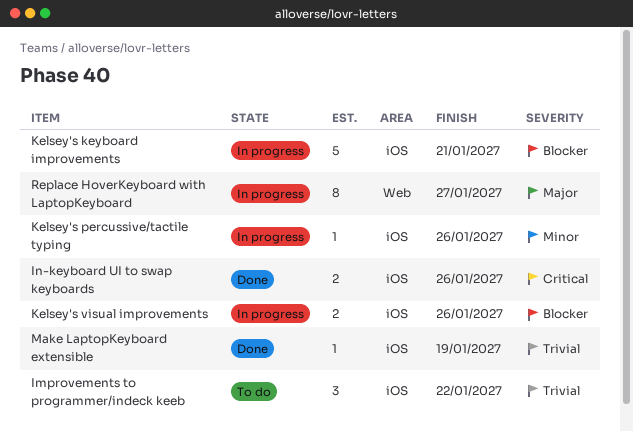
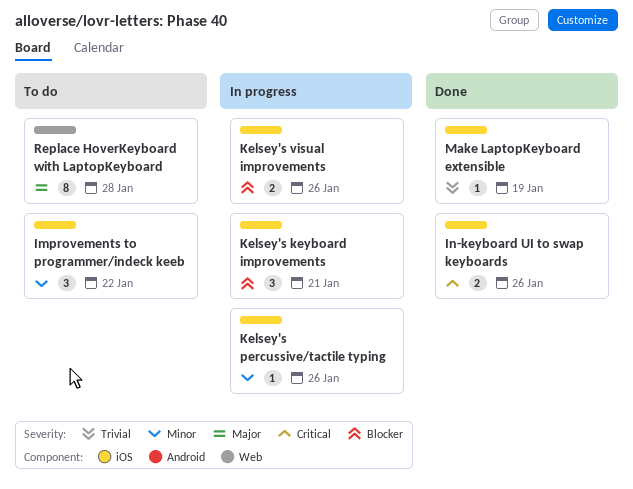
Improvements to programmer/indeck keeb, priority: Trivial -> Minor
Kelsey's keyboard improvements, estimate: 5 -> 3
Replace HoverKeyboard with LaptopKeyboard, status: In progress -> To do
Replace HoverKeyboard with LaptopKeyboard, due: Jan 27 -> Jan 28

